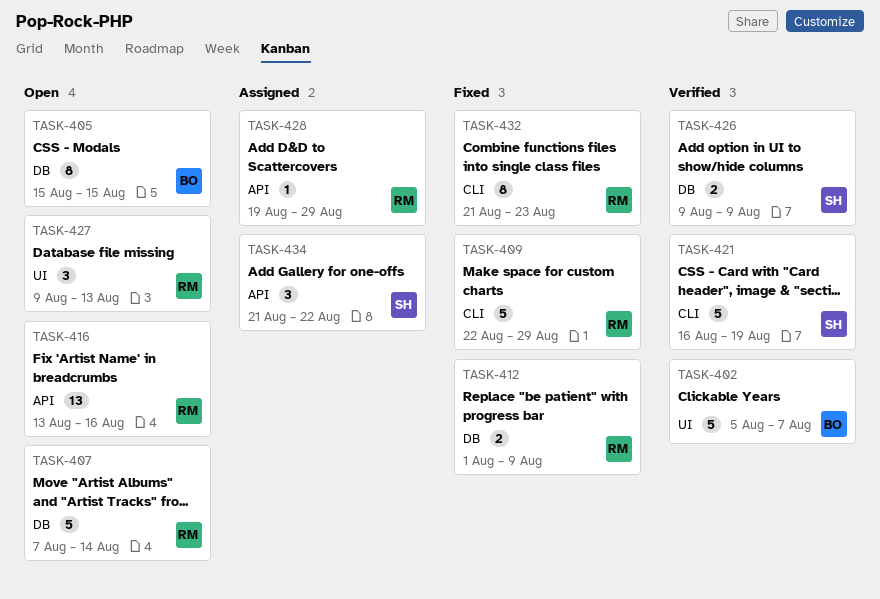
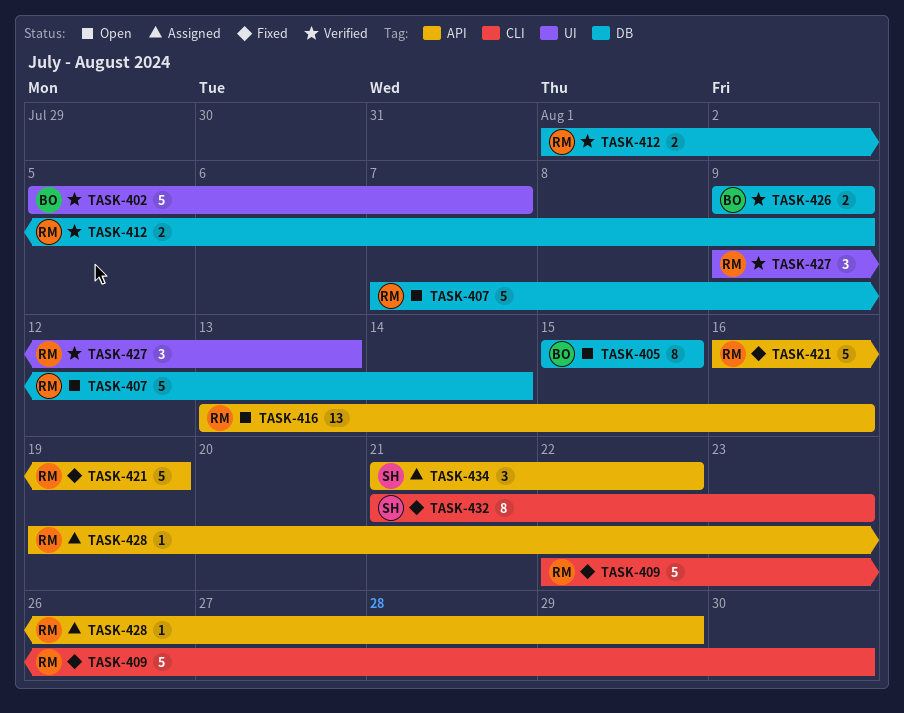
TASK-409, due: Aug 29 -> Aug 30
TASK-412, status: Fixed -> Verified
TASK-421, status: Verified -> Fixed
TASK-421, owner: SH -> RM
TASK-421, label: CLI -> API
TASK-426, owner: SH -> BO
TASK-427, status: Open -> Verified
TASK-432, owner: RM -> SH

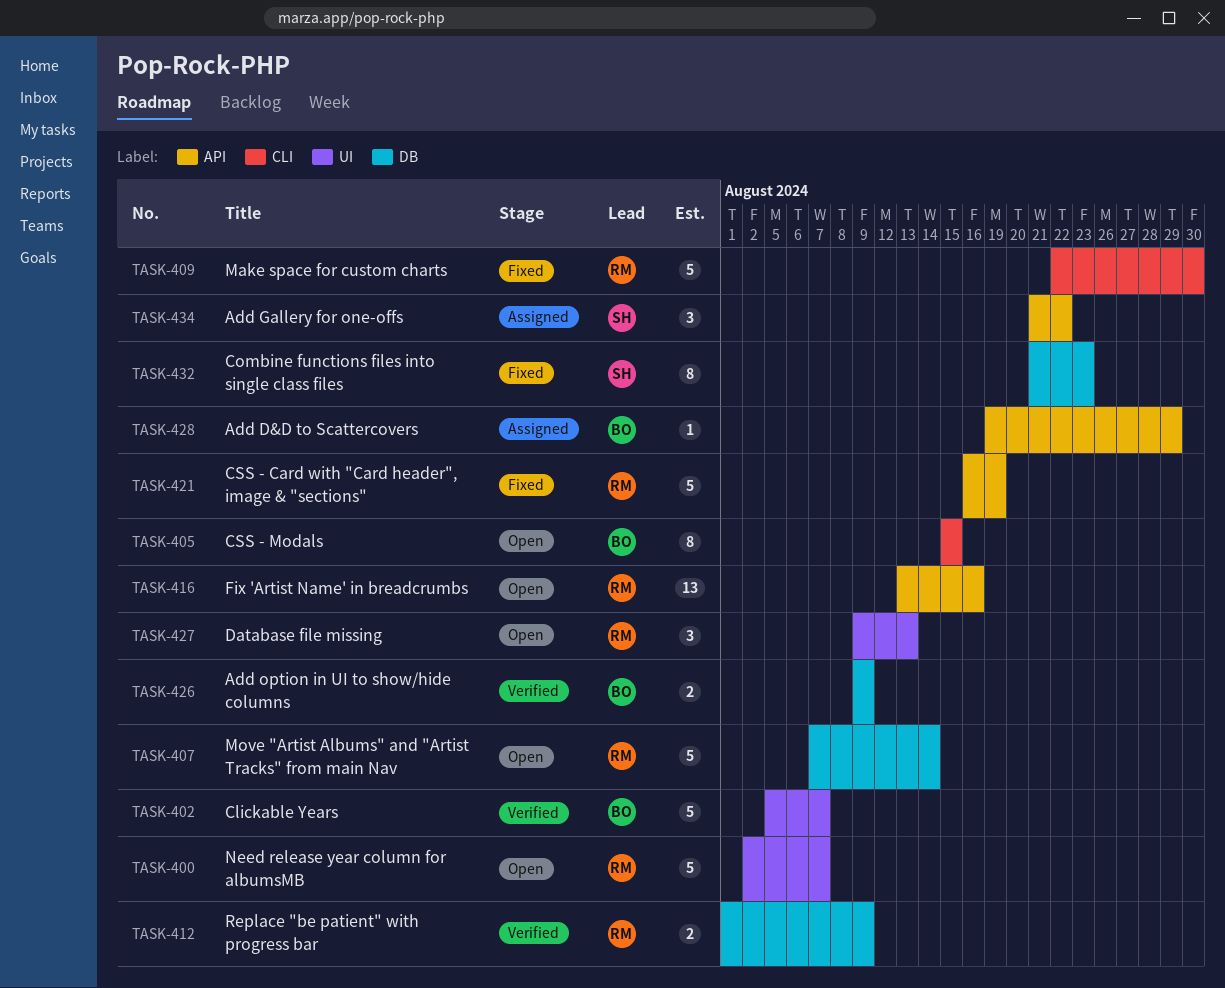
TASK-400: none -> present
TASK-405, label: DB -> CLI
TASK-427, status: Verified -> Open
TASK-428, owner: RM -> BO
TASK-432, label: CLI -> DB

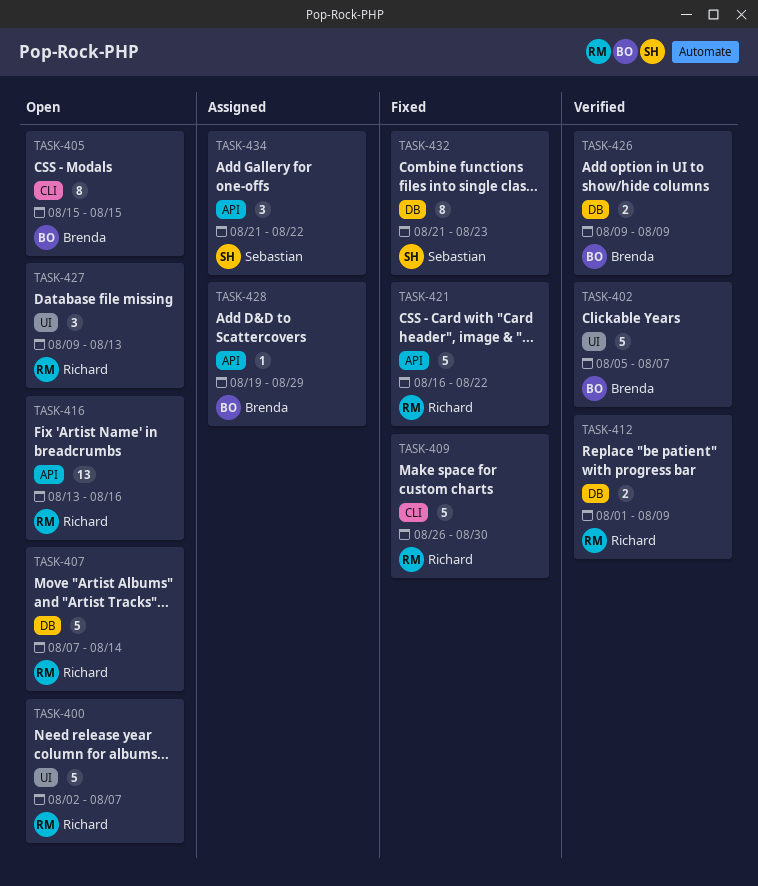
TASK-409, start: Aug 22 -> Aug 26
TASK-421, due: Aug 19 -> Aug 22

